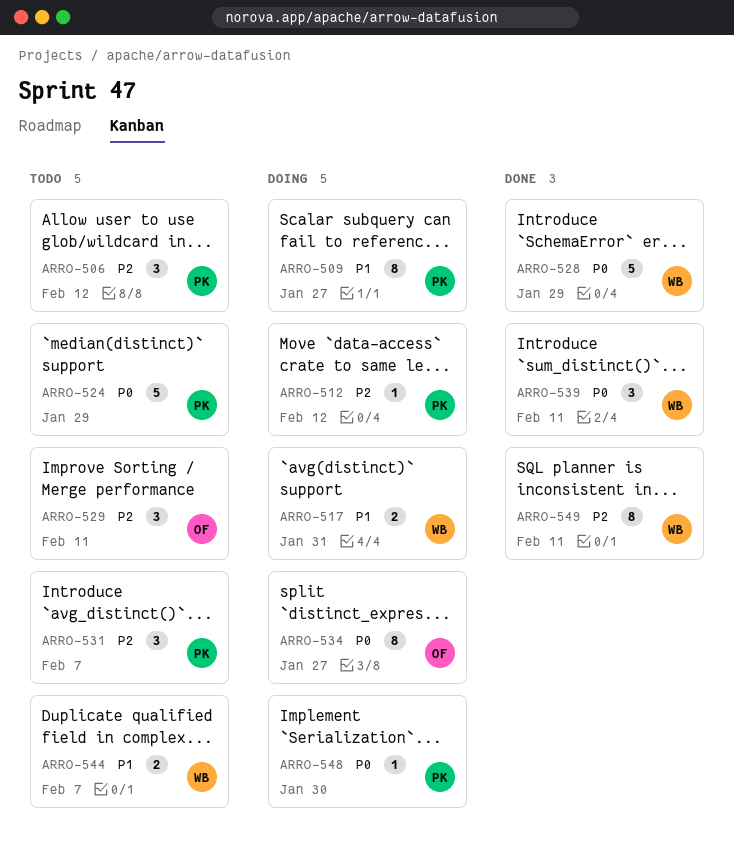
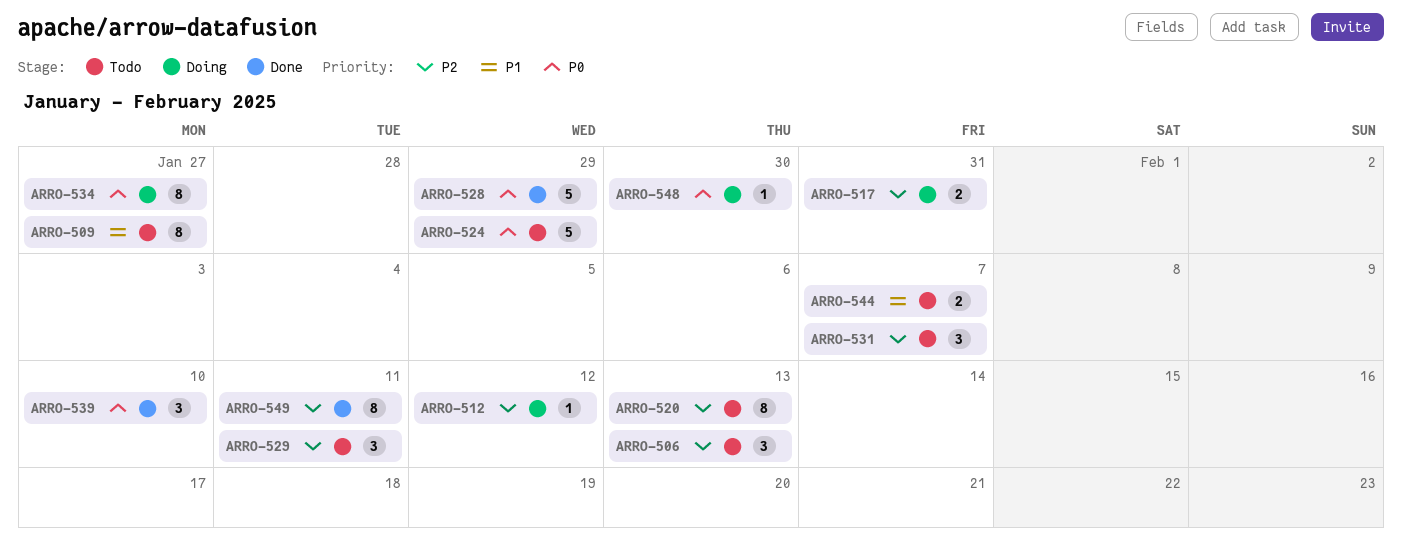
ARRO-506, due: Feb 12 -> Feb 13
ARRO-509, status: Doing -> Todo
ARRO-517, priority: P1 -> P2
ARRO-520: none -> present
ARRO-539, due: Feb 11 -> Feb 10

